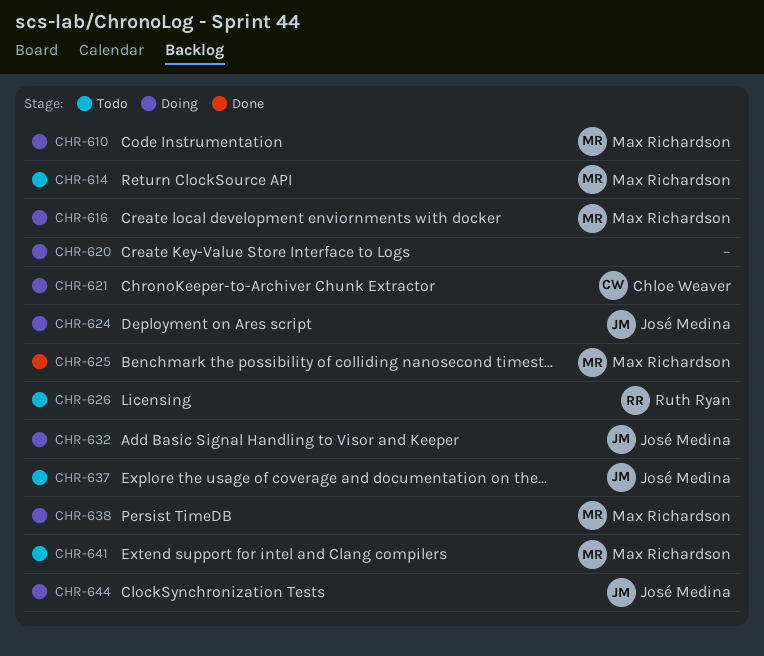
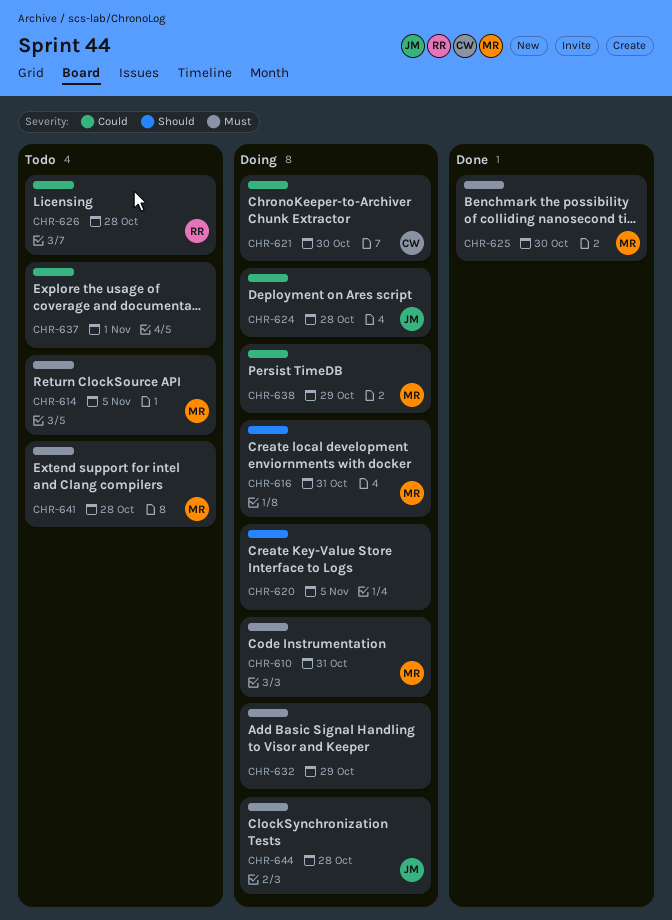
CHR-632, owner: José Medina -> none
CHR-637, owner: José Medina -> none

